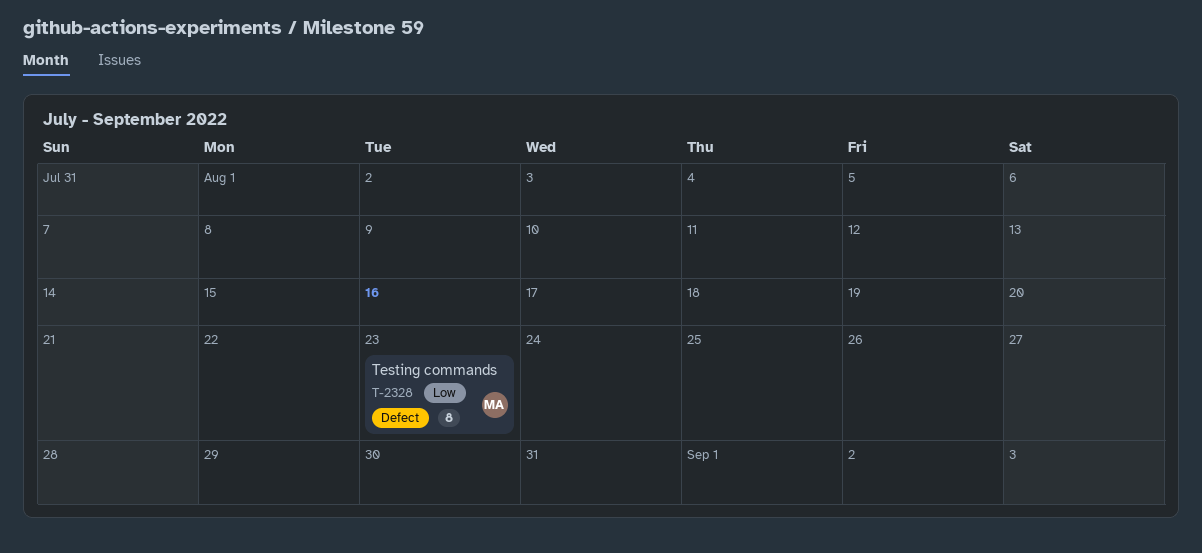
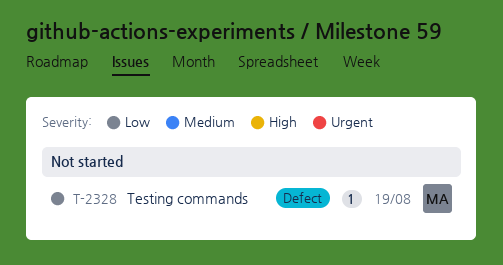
T-2328, estimate: 8 -> 1
T-2328, due: Aug 23 -> Aug 19

